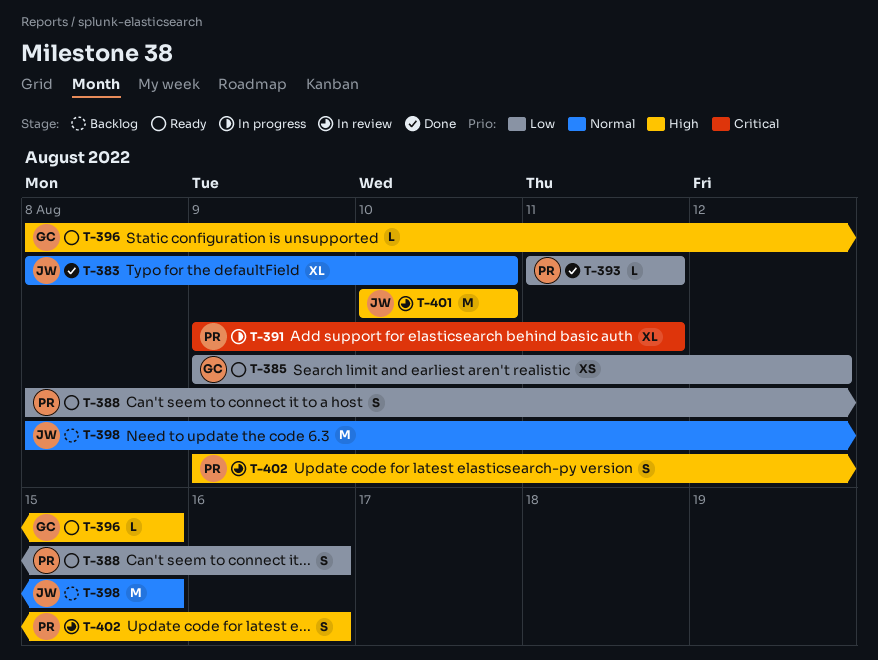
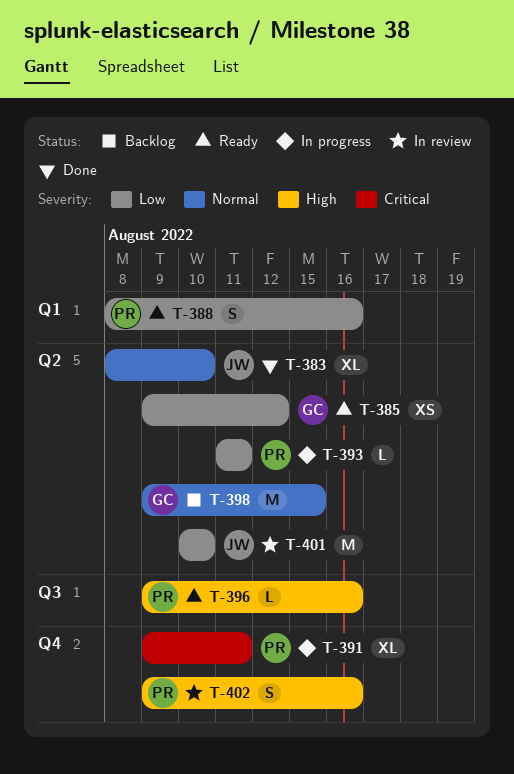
T-393, status: Done -> In progress
T-396, owner: GC -> PR
T-396, start: Aug 8 -> Aug 9
T-396, due: Aug 15 -> Aug 16
T-398, owner: JW -> GC
T-398, start: Aug 8 -> Aug 9
T-401, priority: High -> Low

